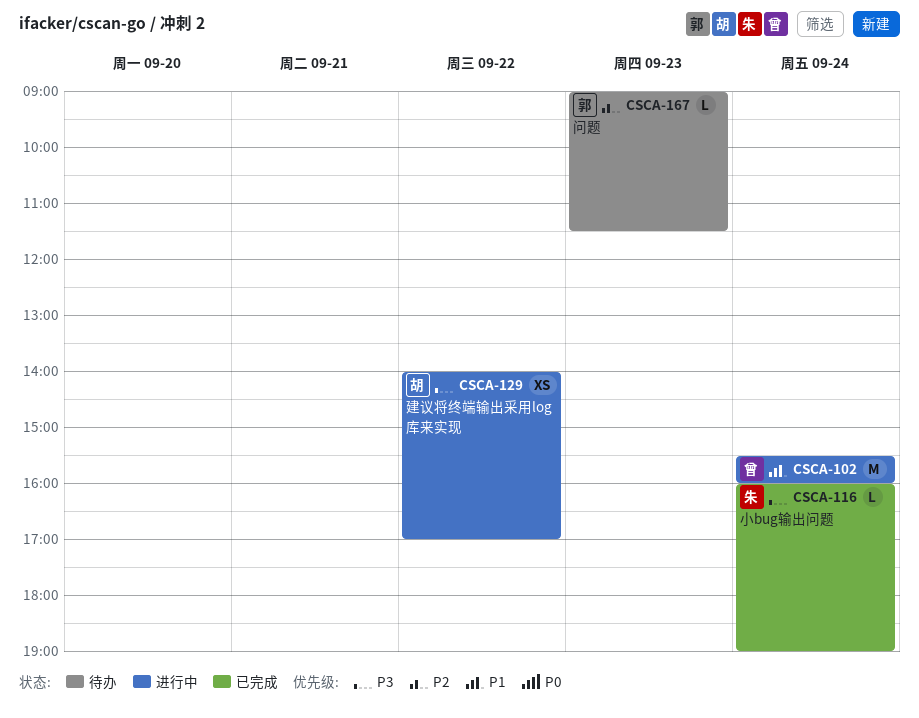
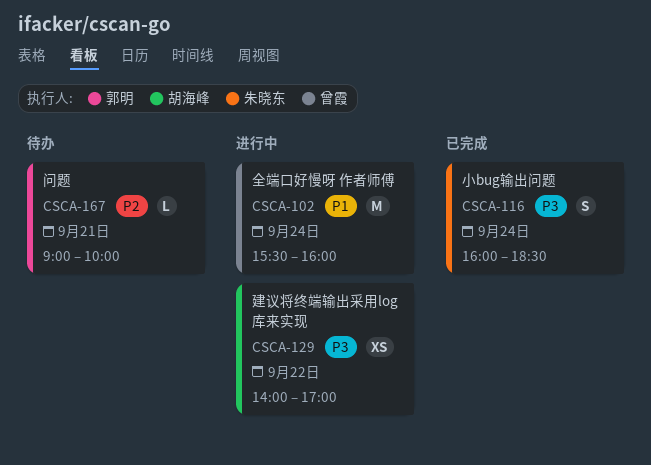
CSCA-116, estimate: L -> S
CSCA-116, ends: 19:00 -> 18:30
CSCA-167, day: Sep 23 -> Sep 21
CSCA-167, ends: 11:30 -> 10:00

